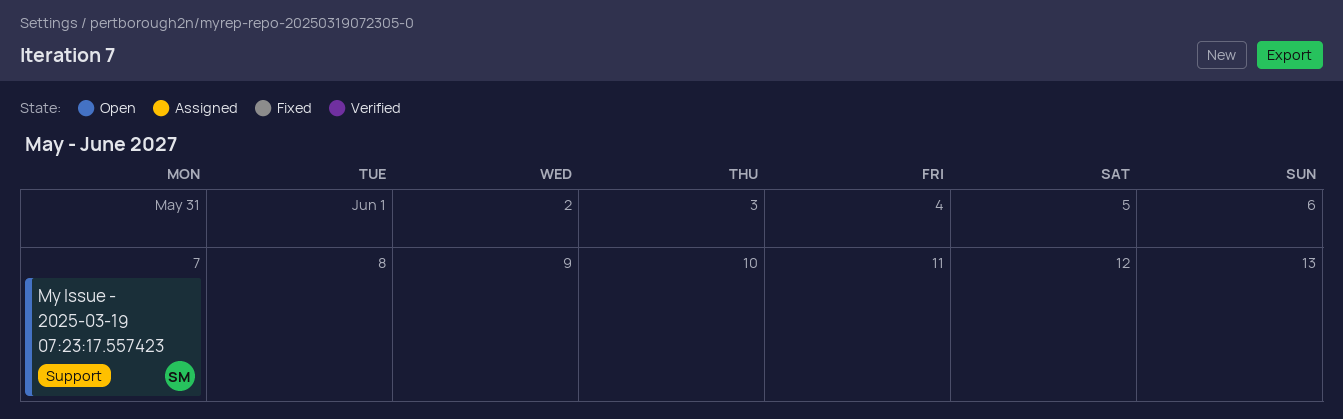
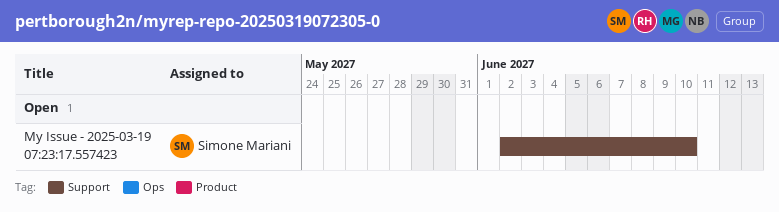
My Issue - 2025-03-19 07:23:17.557423, due: Jun 7 -> Jun 10

